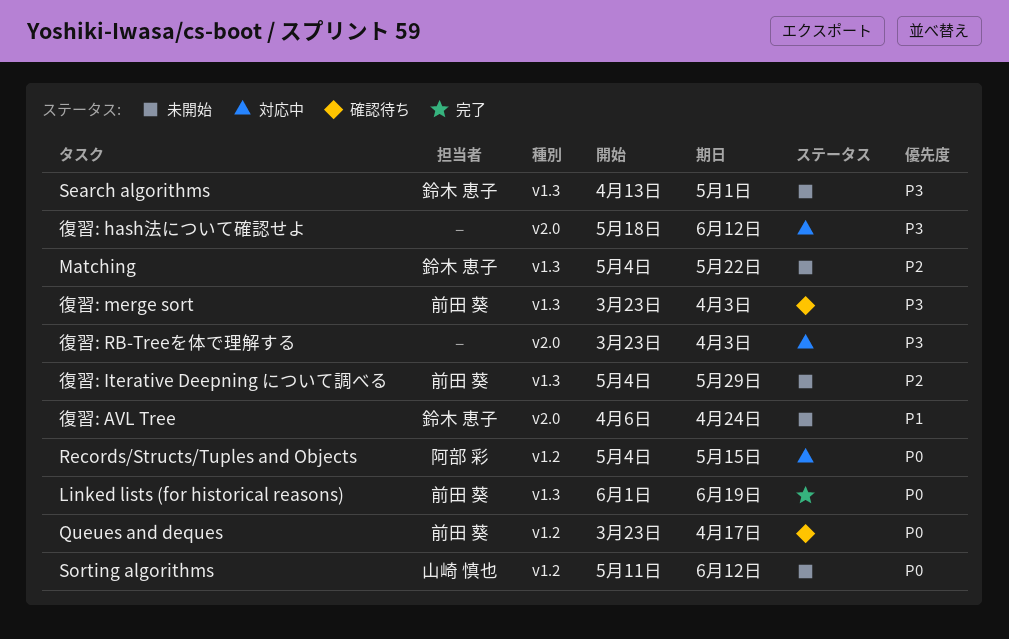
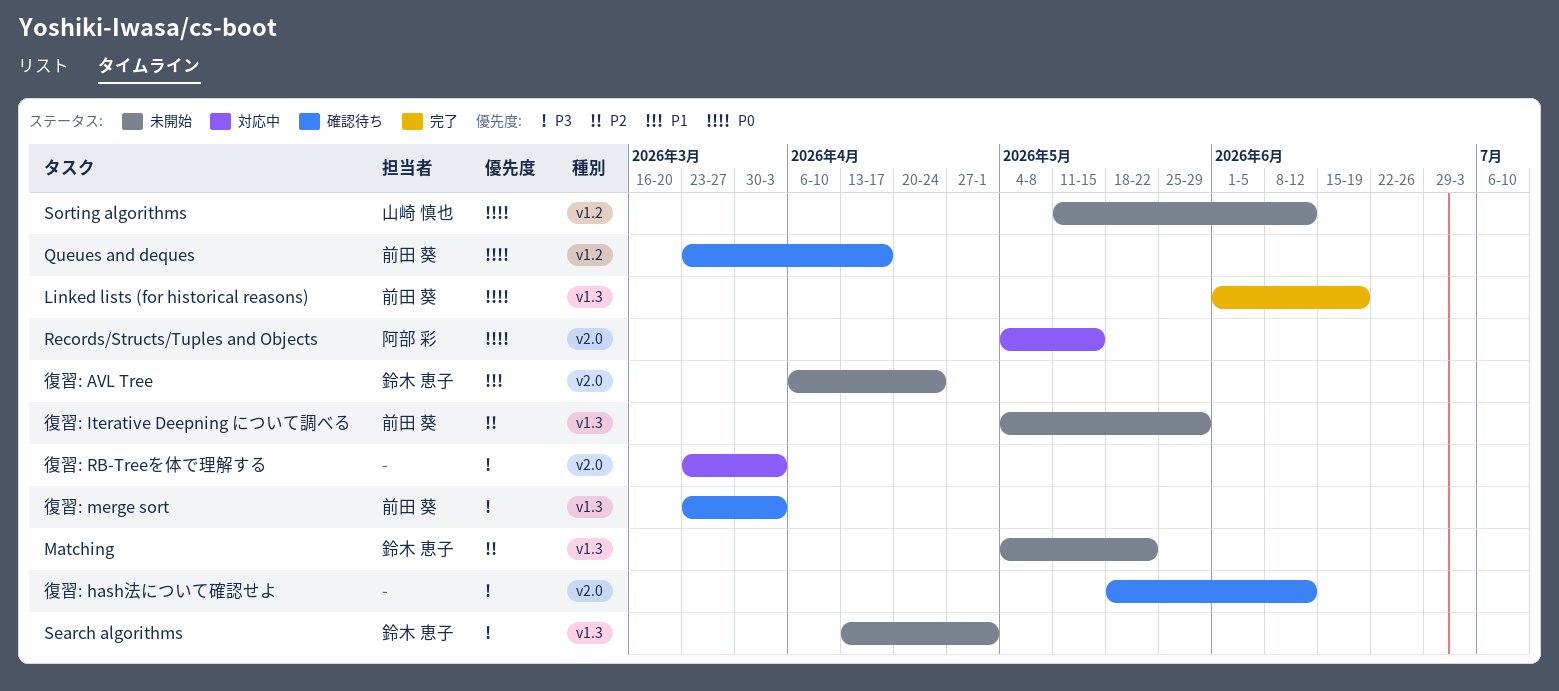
Records/Structs/Tuples and Objects, label: v1.2 -> v2.0
復習: hash法について確認せよ, status: 対応中 -> 確認待ち

